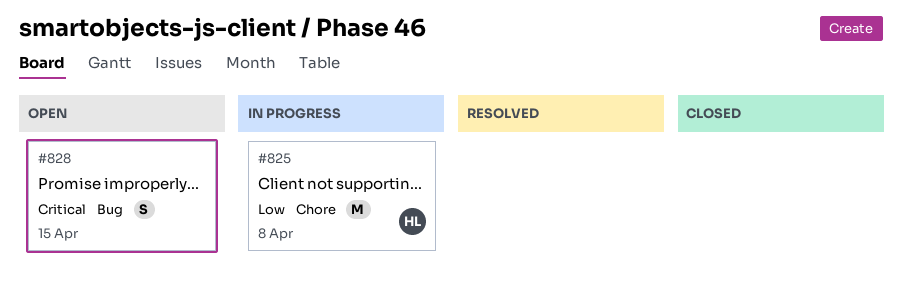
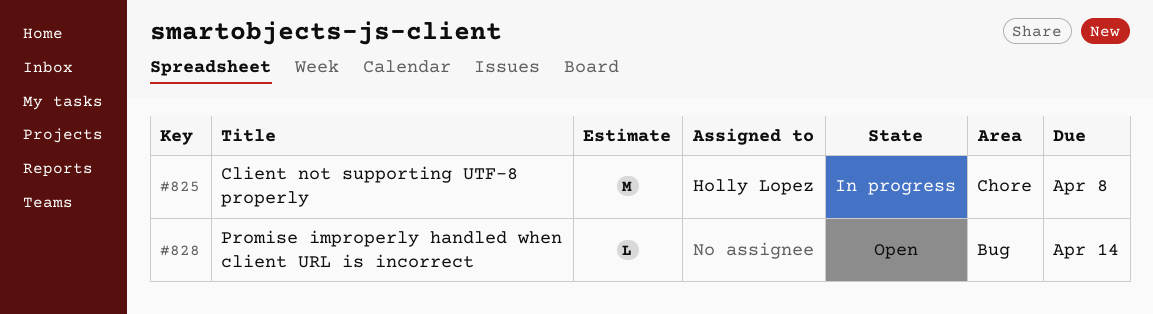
#828, estimate: S -> L
#828, due: Apr 15 -> Apr 14

